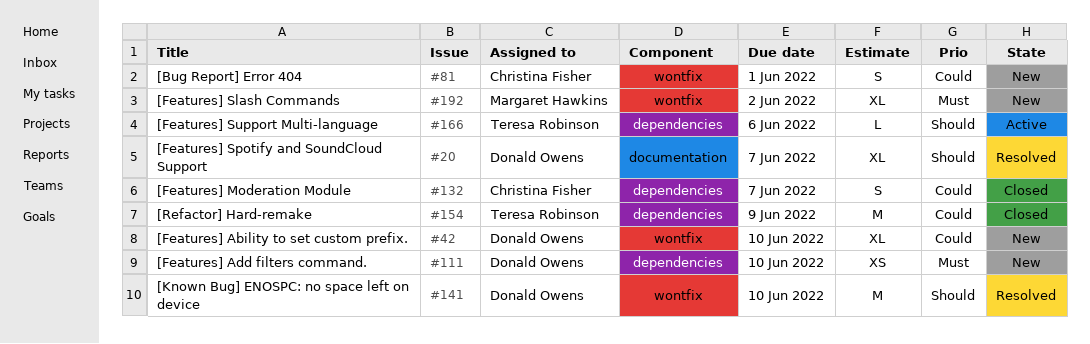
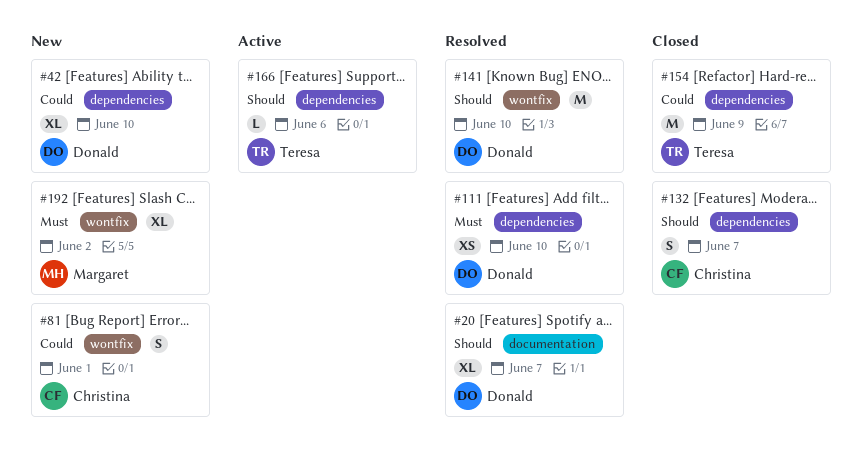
#42, label: wontfix -> dependencies
#111, status: New -> Resolved
#132, priority: Could -> Should

